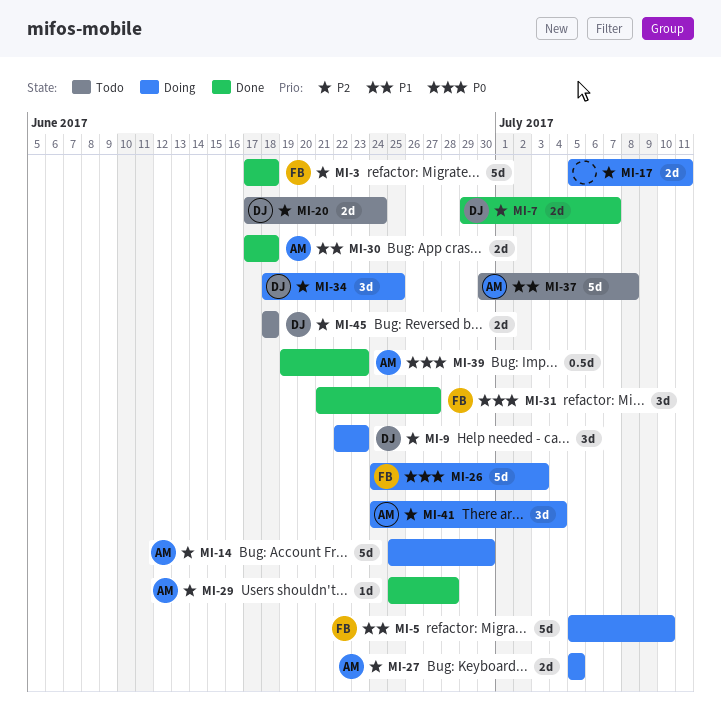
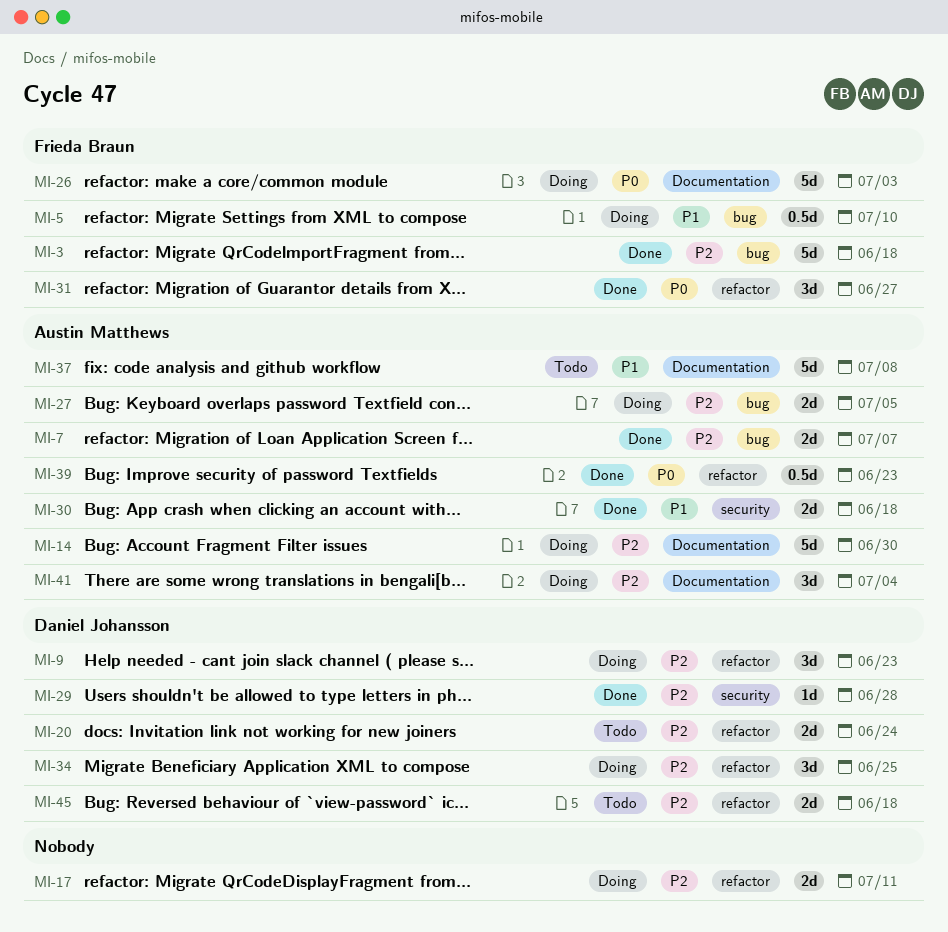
MI-5, estimate: 5d -> 0.5d
MI-7, owner: Daniel Johansson -> Austin Matthews
MI-29, owner: Austin Matthews -> Daniel Johansson

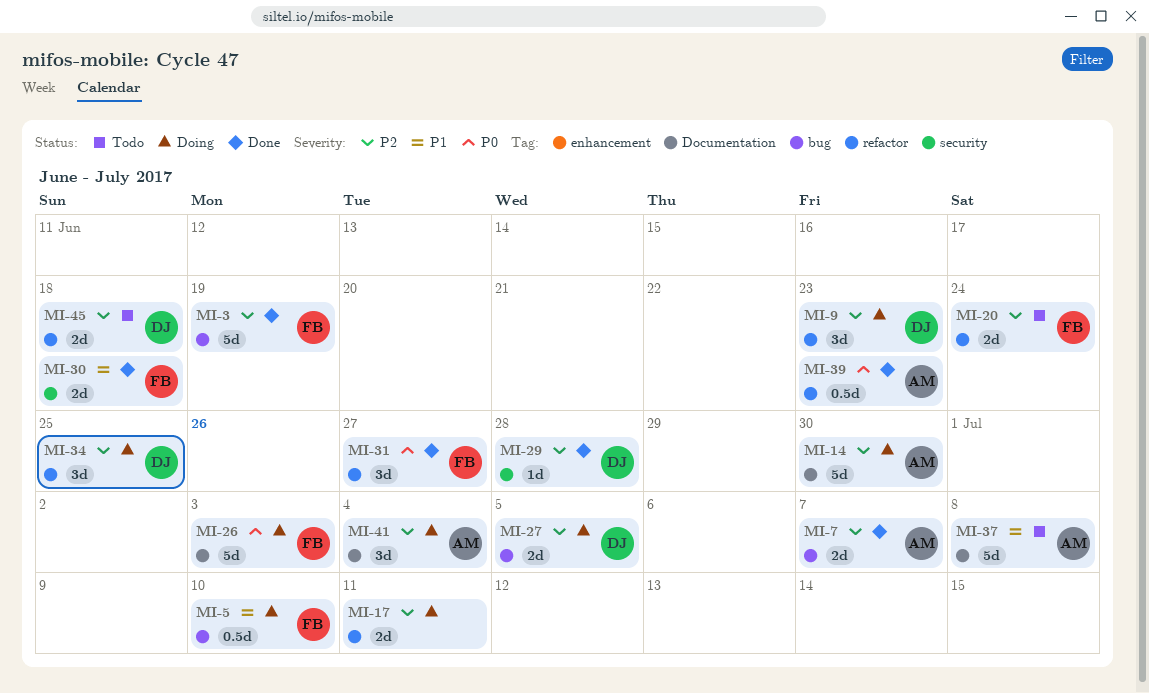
MI-3, due: Jun 18 -> Jun 19
MI-20, owner: Daniel Johansson -> Frieda Braun
MI-27, owner: Austin Matthews -> Daniel Johansson
MI-30, owner: Austin Matthews -> Frieda Braun

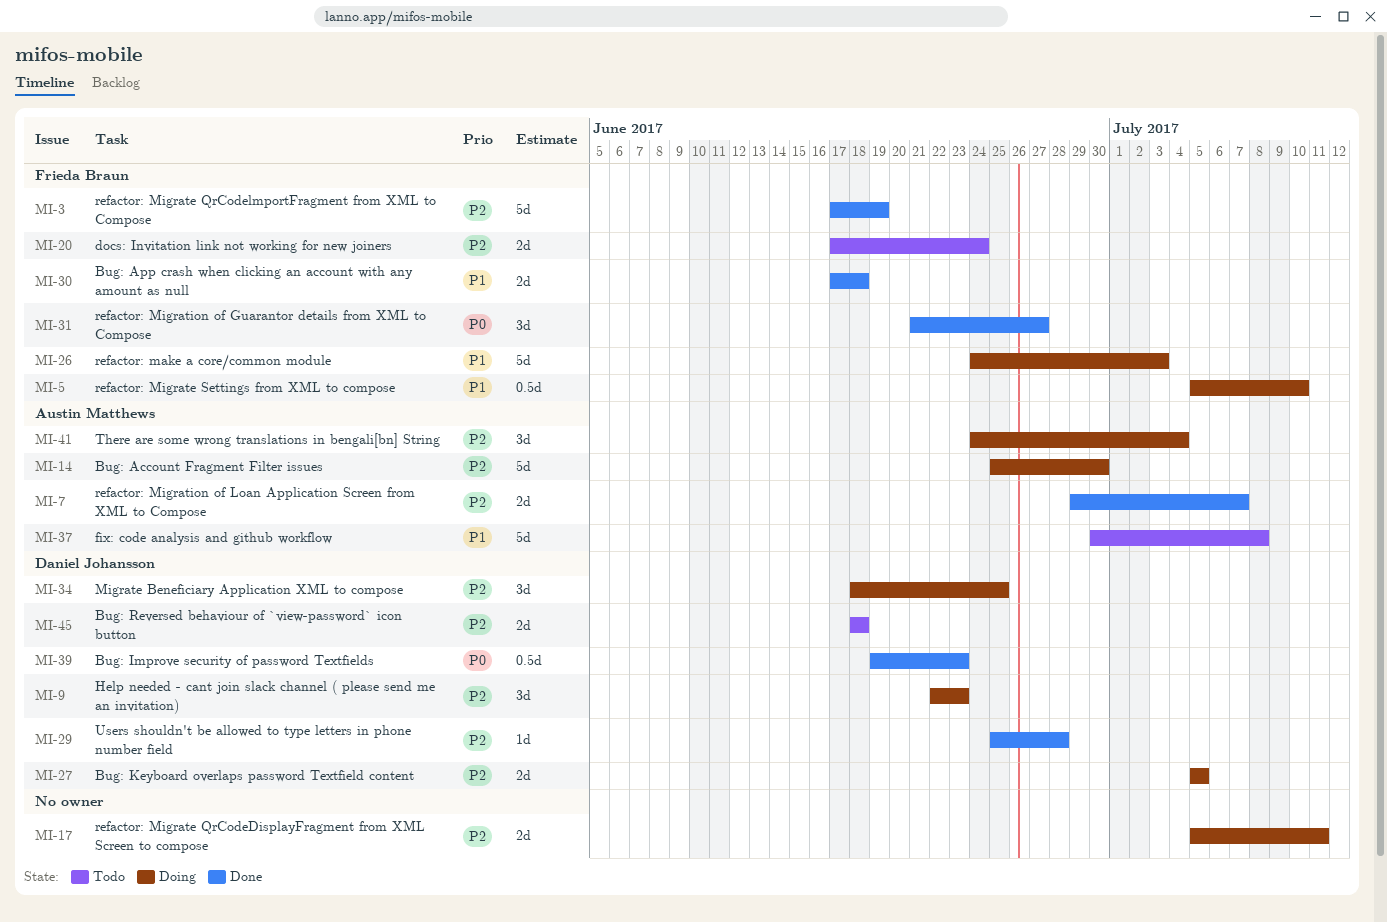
MI-26, priority: P0 -> P1
MI-39, owner: Austin Matthews -> Daniel Johansson

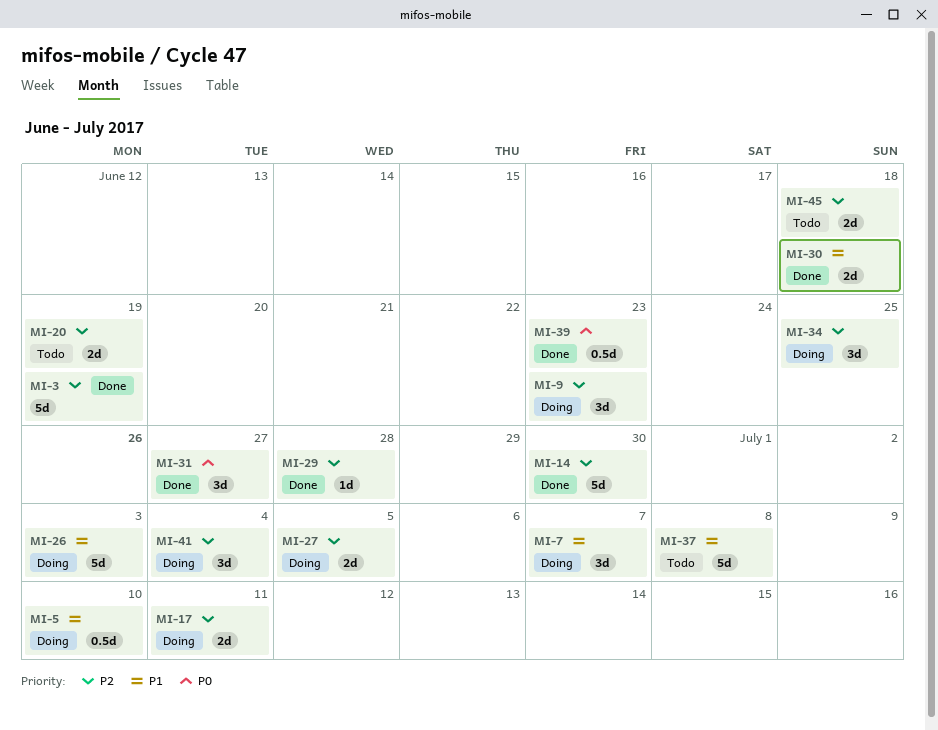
MI-7, status: Done -> Doing
MI-7, priority: P2 -> P1
MI-7, estimate: 2d -> 3d
MI-14, status: Doing -> Done
MI-20, due: Jun 24 -> Jun 19

